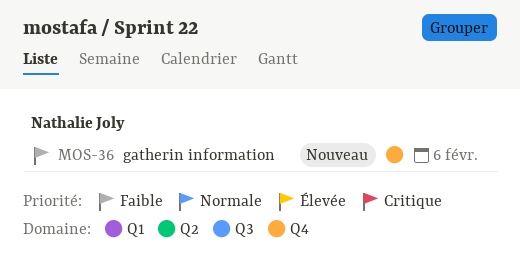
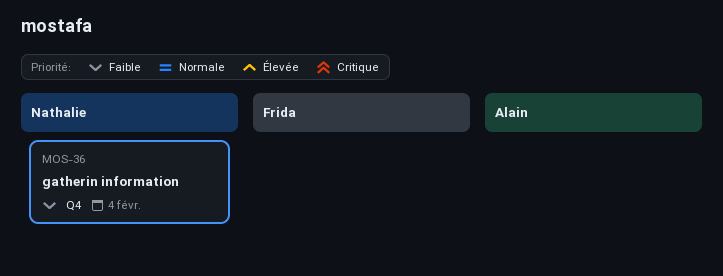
MOS-36, due: Feb 6 -> Feb 4

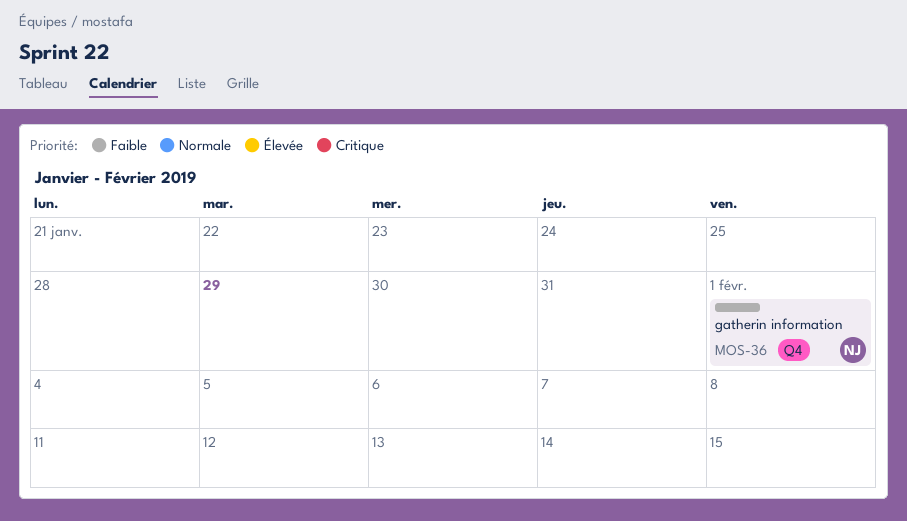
MOS-36, due: Feb 4 -> Feb 1

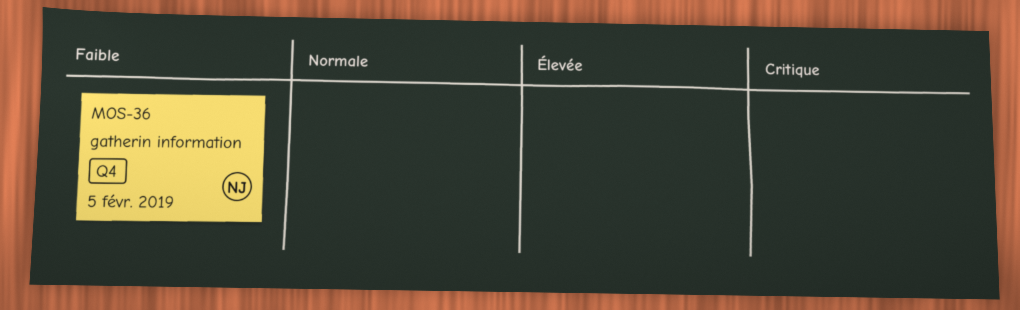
MOS-36, due: Feb 1 -> Feb 5

